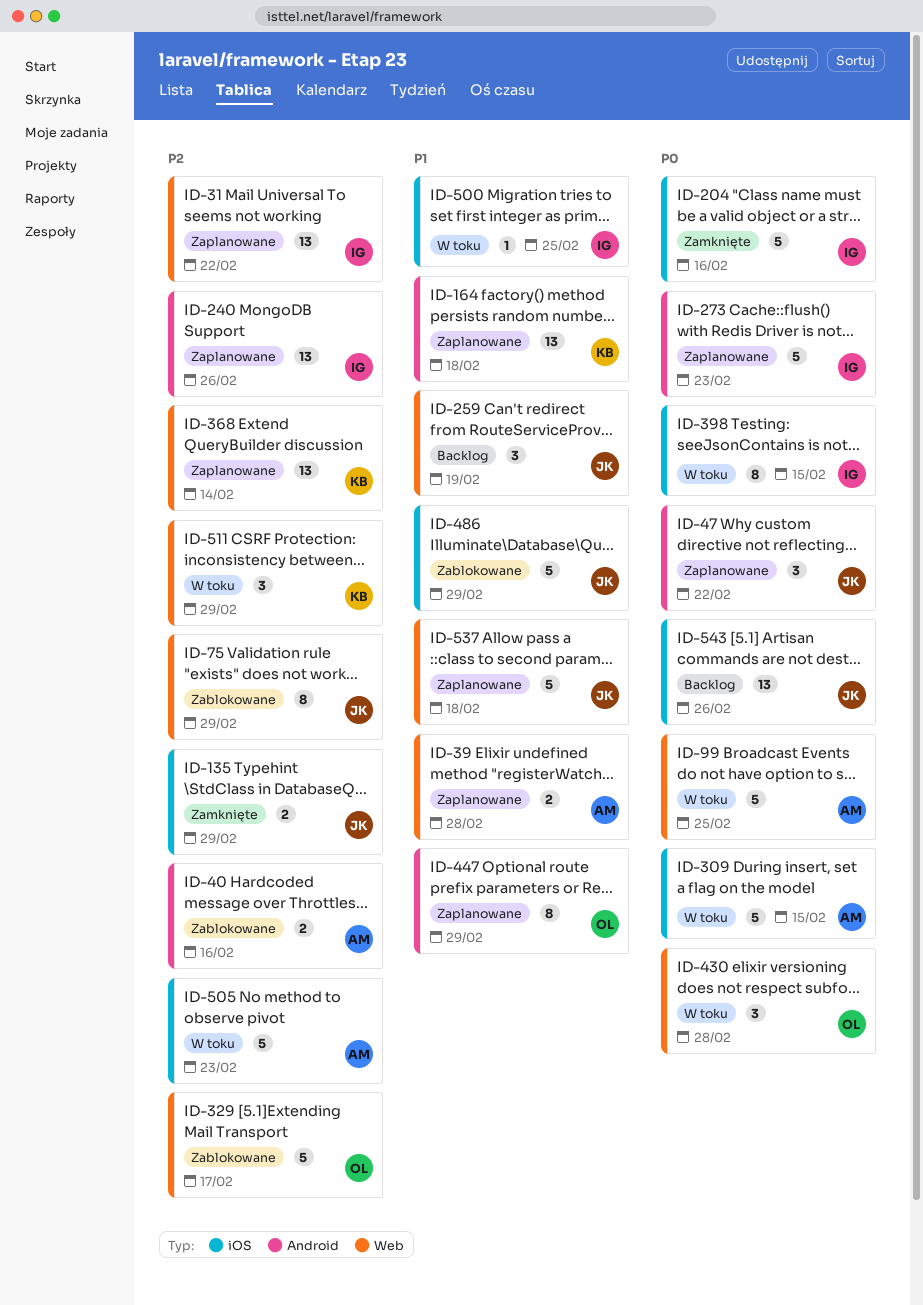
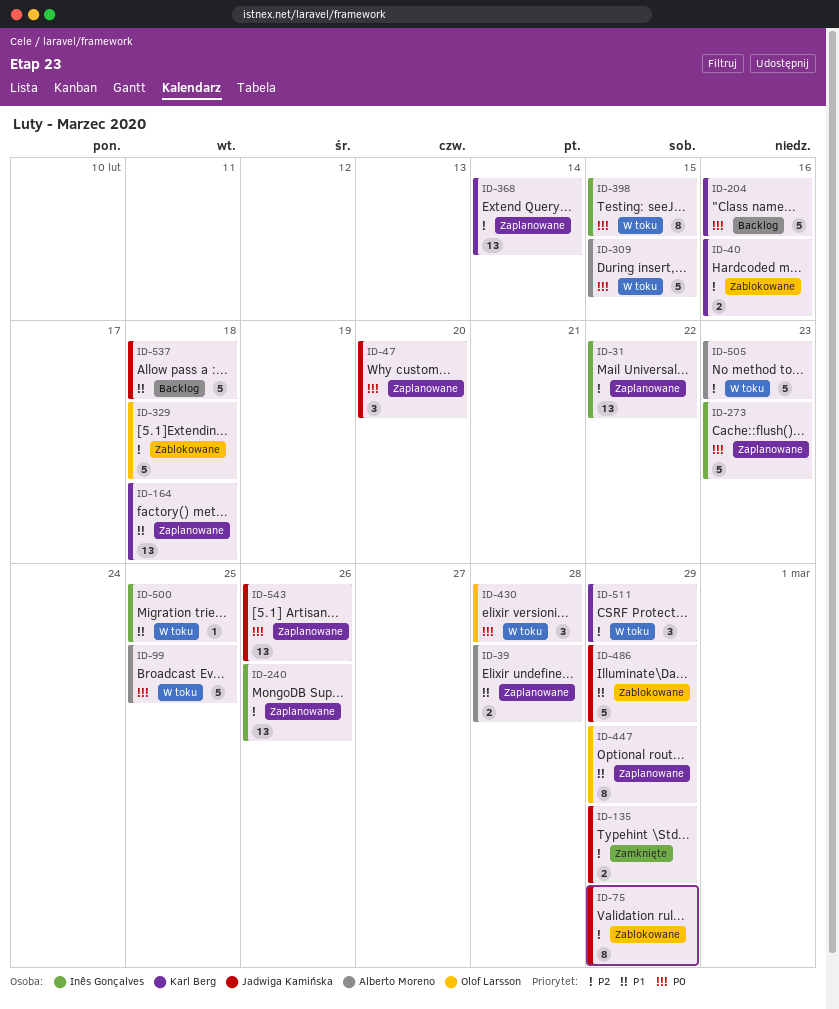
ID-40, owner: Alberto Moreno -> Karl Berg
ID-47, due: Feb 22 -> Feb 20
ID-204, status: Zamknięte -> Backlog
ID-204, owner: Inês Gonçalves -> Karl Berg
ID-259: present -> none
ID-329, due: Feb 17 -> Feb 18
ID-537, status: Zaplanowane -> Backlog
ID-543, status: Backlog -> Zaplanowane

